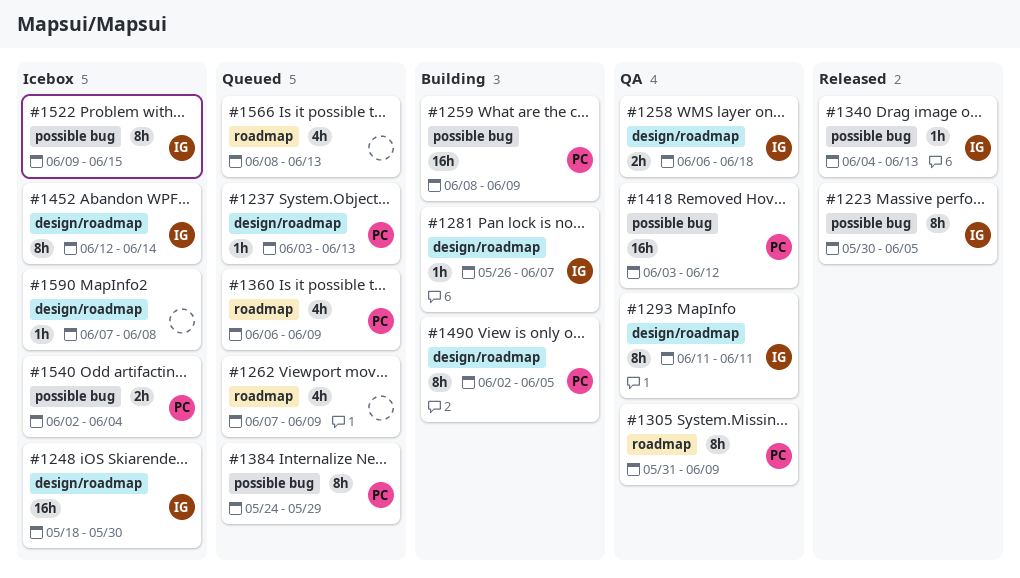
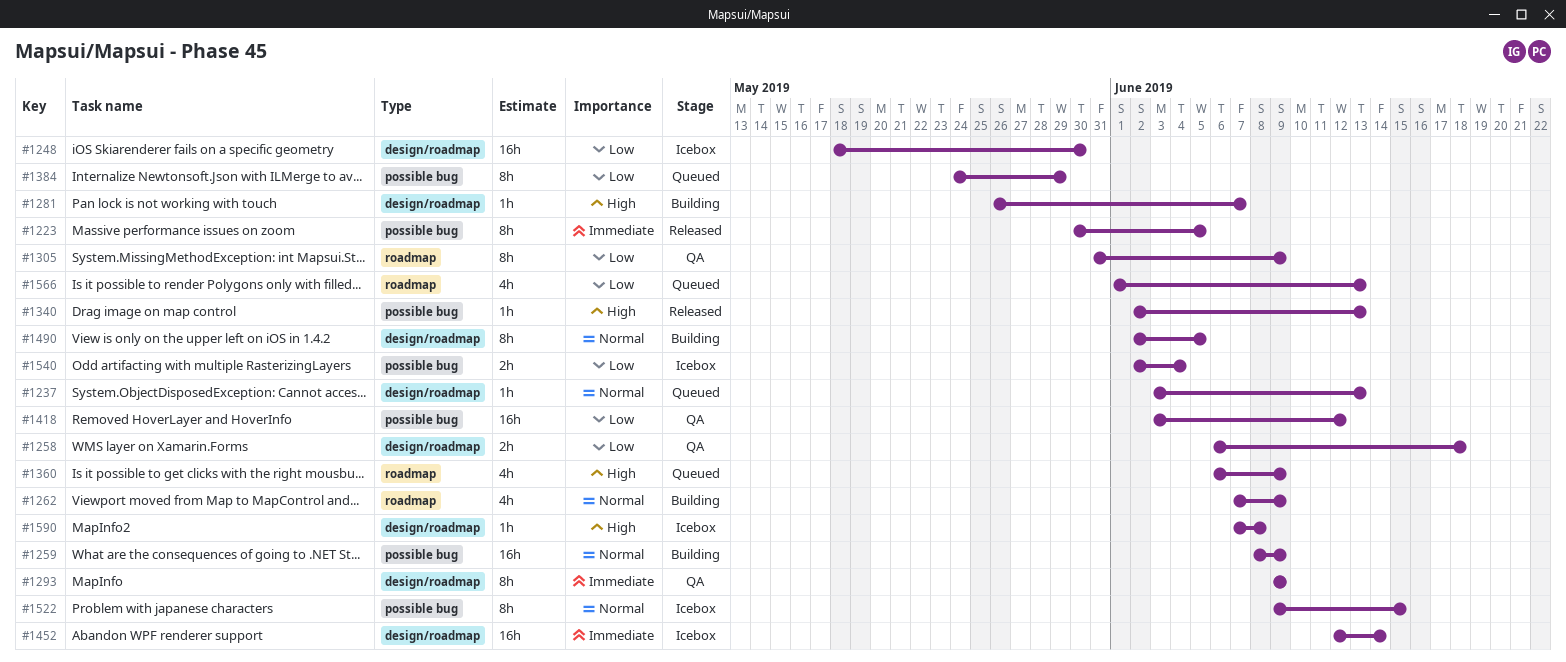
#1262, status: Queued -> Building
#1293, start: Jun 11 -> Jun 9
#1293, due: Jun 11 -> Jun 9
#1340, start: Jun 4 -> Jun 2
#1452, estimate: 8h -> 16h
#1566, start: Jun 8 -> Jun 1

